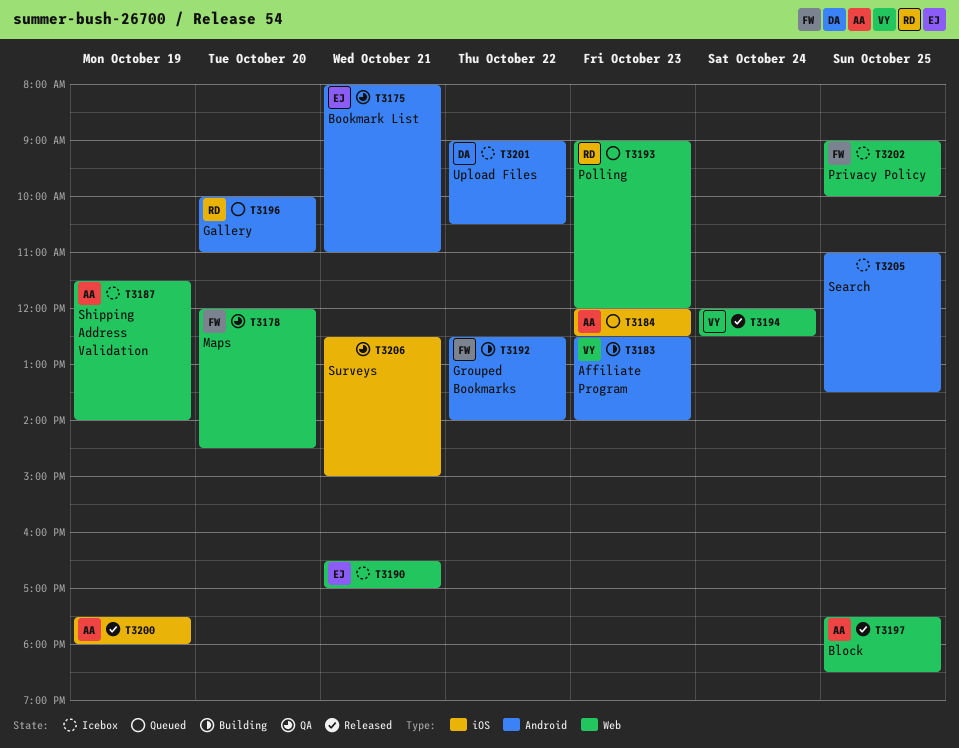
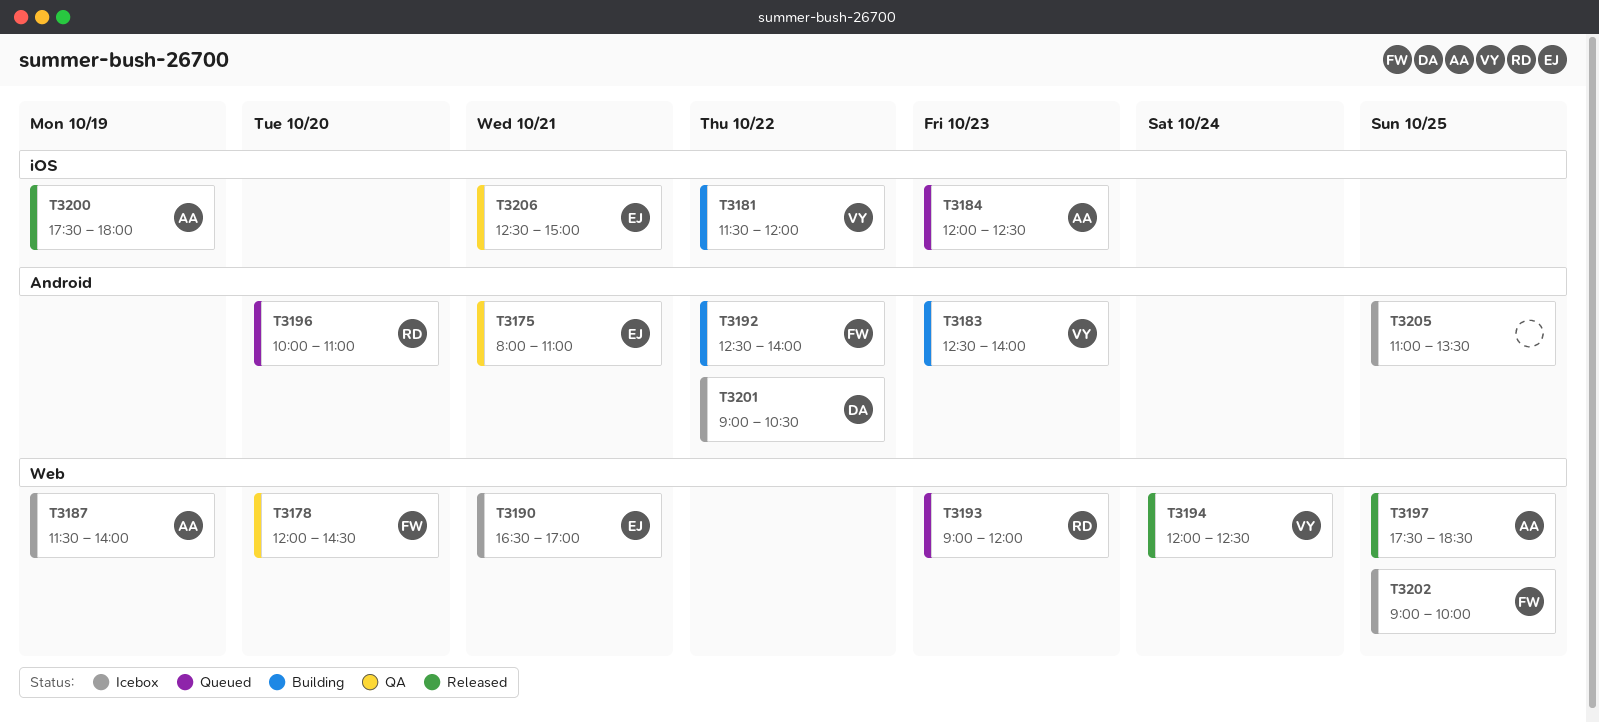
T3181: none -> present
T3206, owner: none -> EJ

